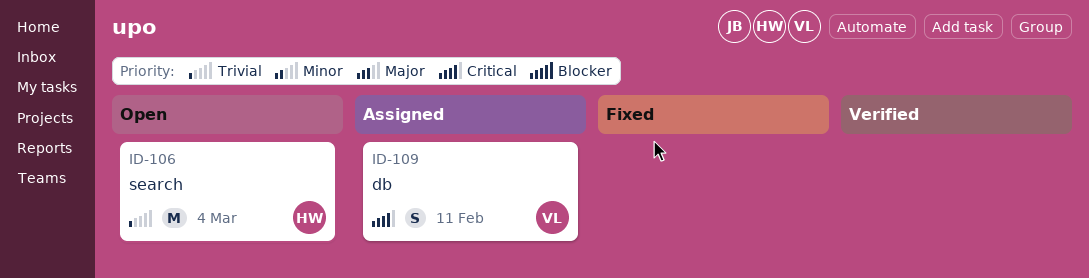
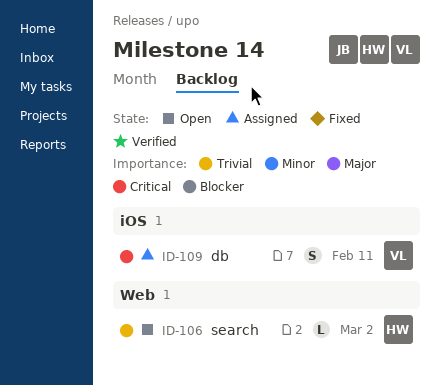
ID-106, estimate: M -> L
ID-106, due: Mar 4 -> Mar 2

